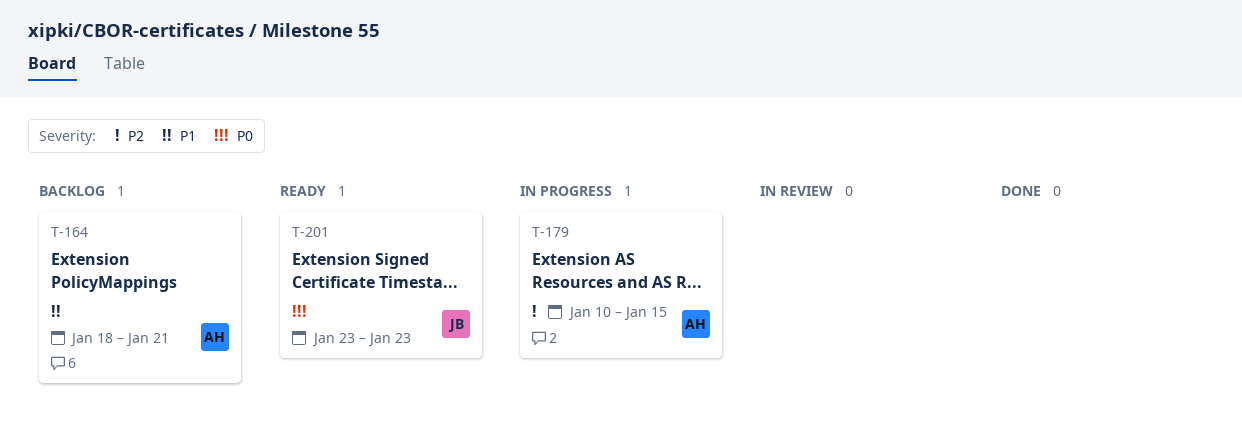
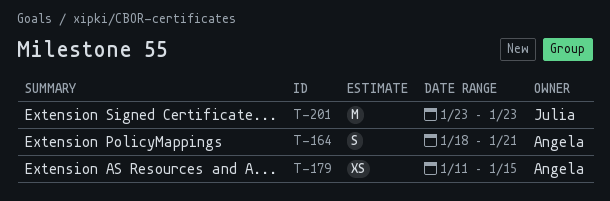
T-179, start: Jan 10 -> Jan 11

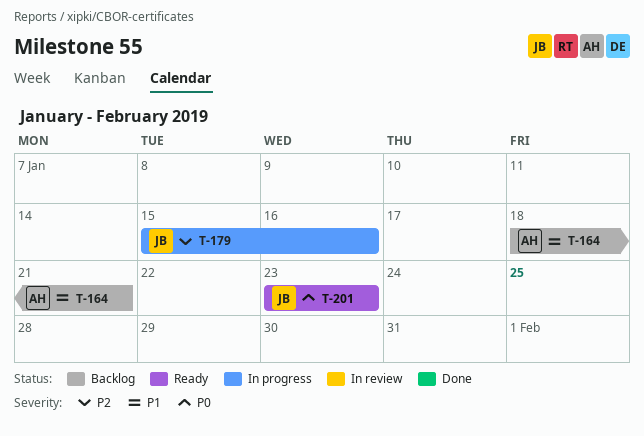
T-179, owner: Angela -> Julia
T-179, start: Jan 11 -> Jan 15
T-179, due: Jan 15 -> Jan 16

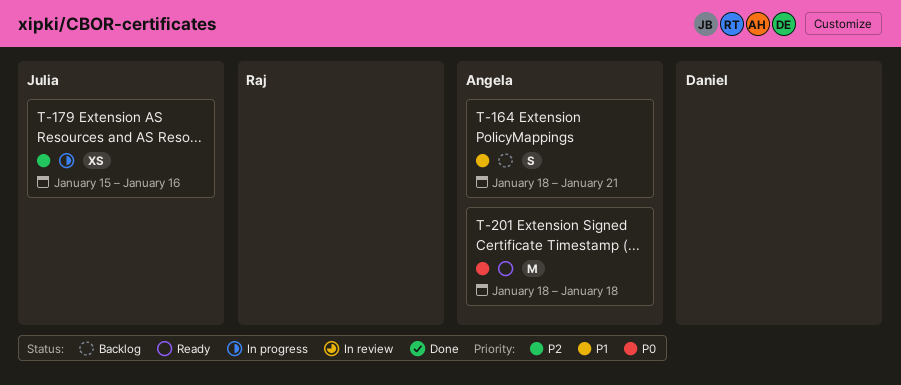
T-201, owner: Julia -> Angela
T-201, start: Jan 23 -> Jan 18
T-201, due: Jan 23 -> Jan 18

